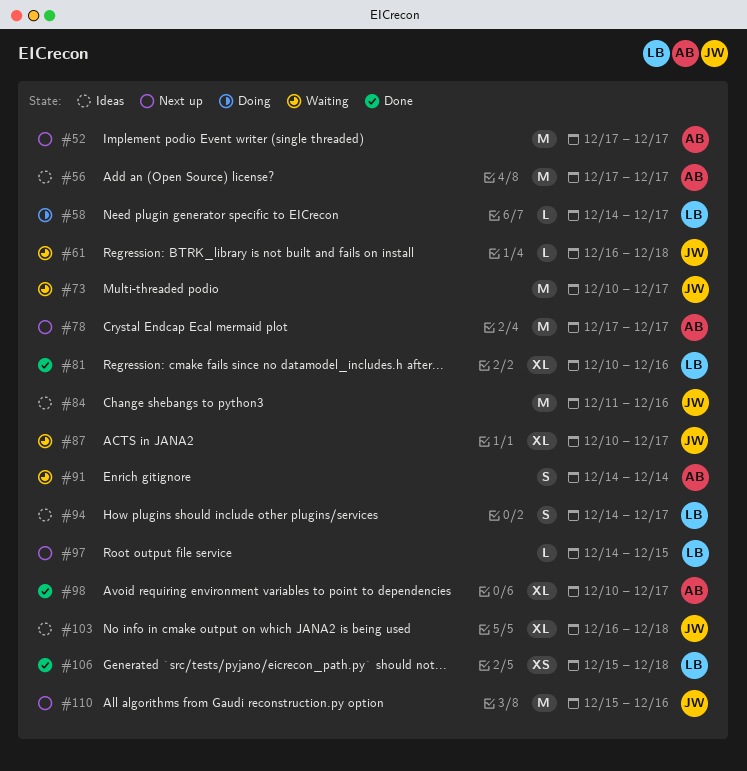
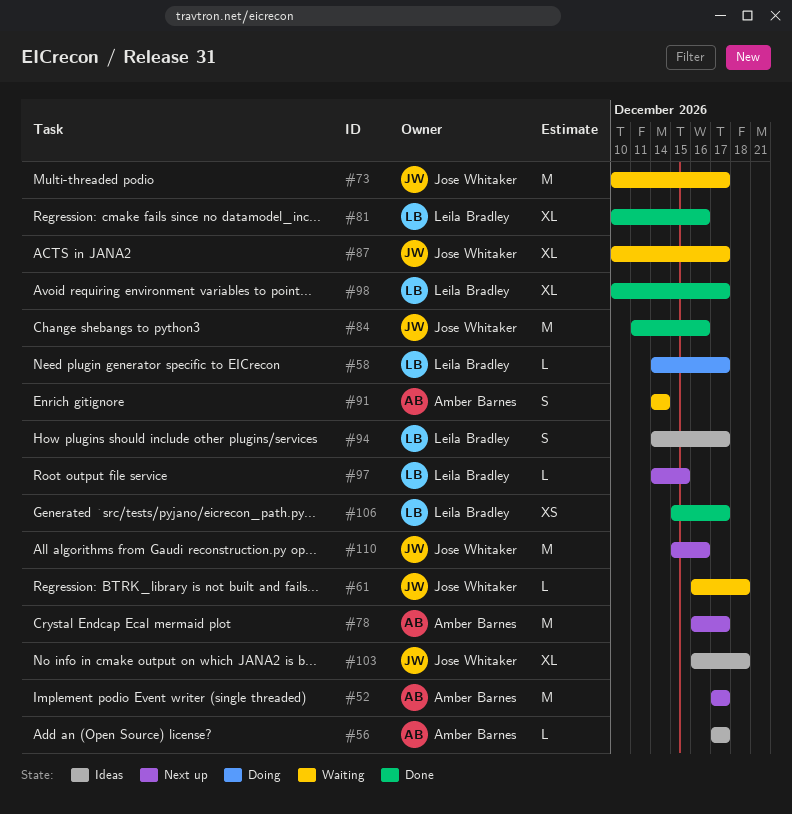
#56, estimate: M -> L
#78, start: Dec 17 -> Dec 16
#84, status: Ideas -> Done
#98, owner: Amber Barnes -> Leila Bradley
#106, due: Dec 18 -> Dec 17

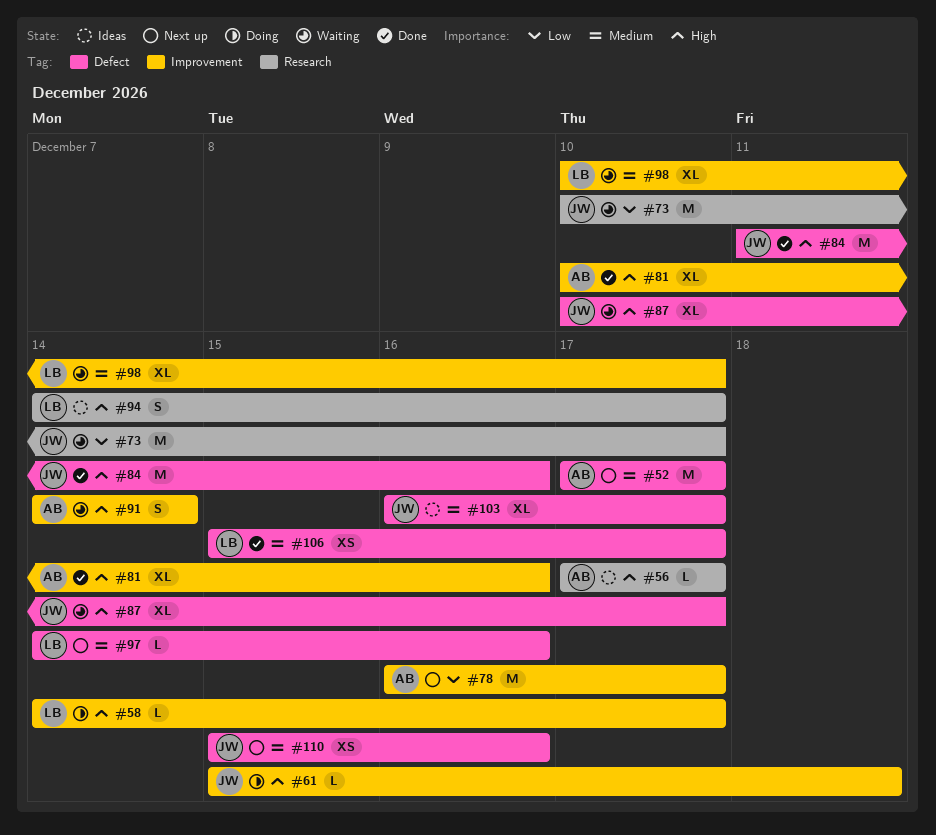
#61, status: Waiting -> Doing
#61, start: Dec 16 -> Dec 15
#81, owner: Leila Bradley -> Amber Barnes
#97, due: Dec 15 -> Dec 16
#98, status: Done -> Waiting
#103, due: Dec 18 -> Dec 17
#110, estimate: M -> XS

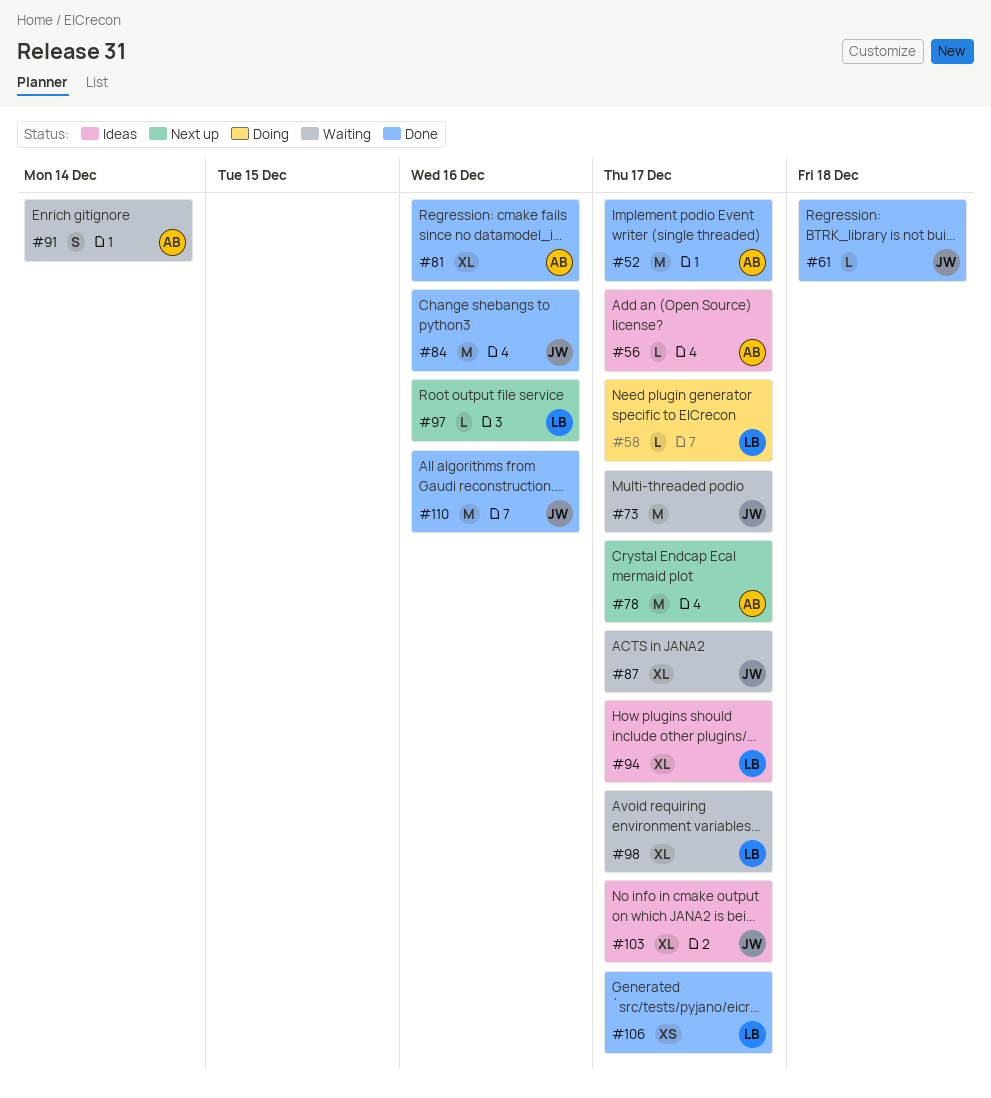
#52, status: Next up -> Done
#61, status: Doing -> Done
#94, estimate: S -> XL
#110, status: Next up -> Done
#110, estimate: XS -> M

